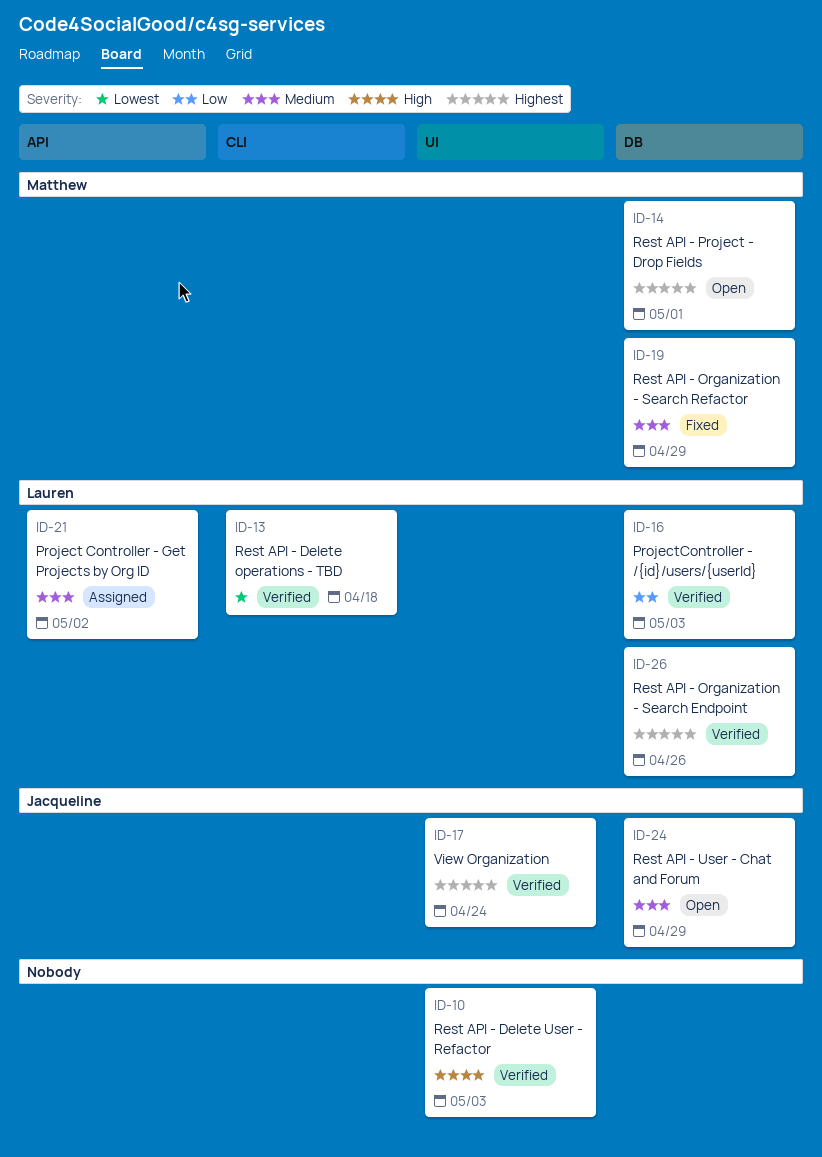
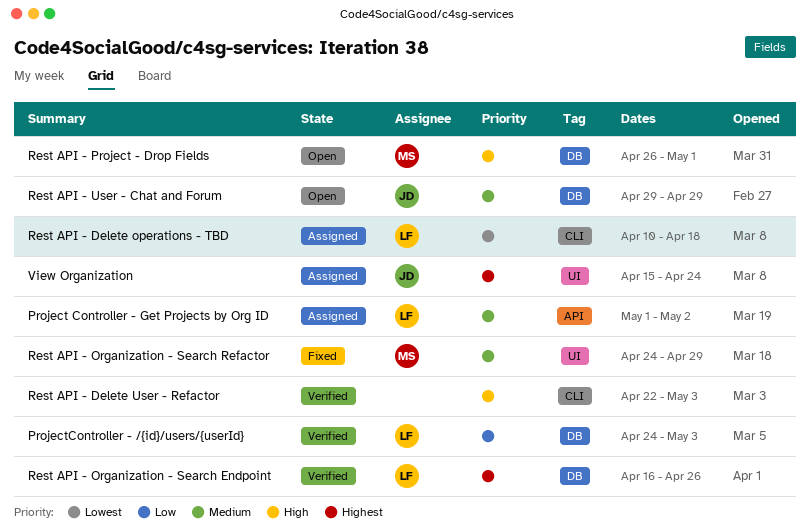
Rest API - Delete operations - TBD, status: Verified -> Assigned
Rest API - Delete User - Refactor, label: UI -> CLI
Rest API - Organization - Search Refactor, label: DB -> UI
Rest API - Project - Drop Fields, priority: Highest -> High
View Organization, status: Verified -> Assigned

